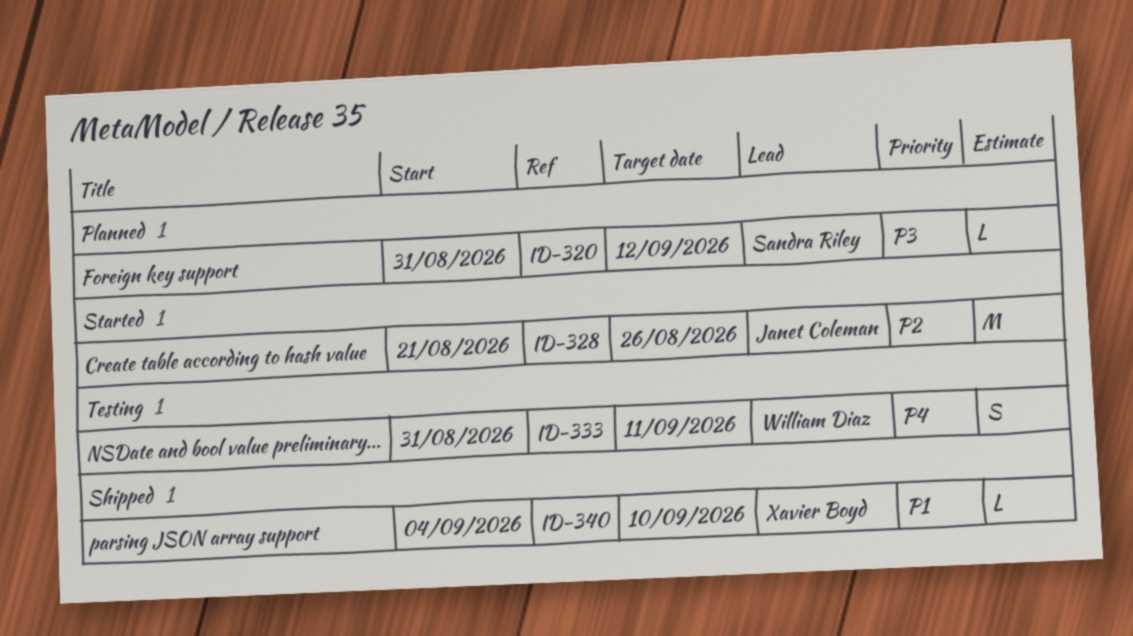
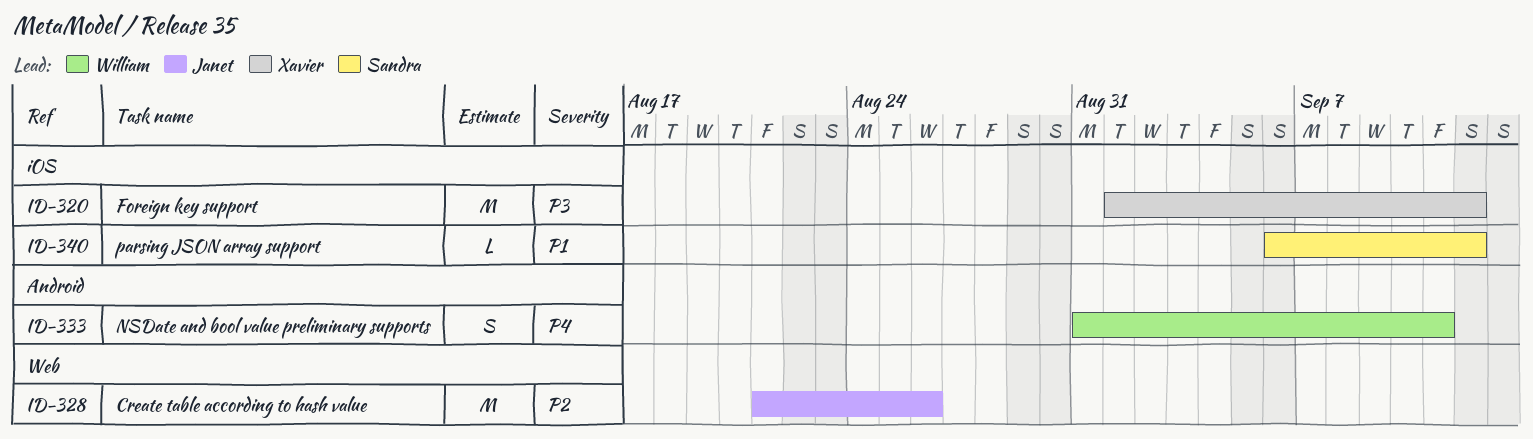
ID-320, owner: Sandra Riley -> Xavier Boyd
ID-320, estimate: L -> M
ID-320, start: Aug 31 -> Sep 1
ID-340, owner: Xavier Boyd -> Sandra Riley
ID-340, start: Sep 4 -> Sep 6
ID-340, due: Sep 10 -> Sep 12

